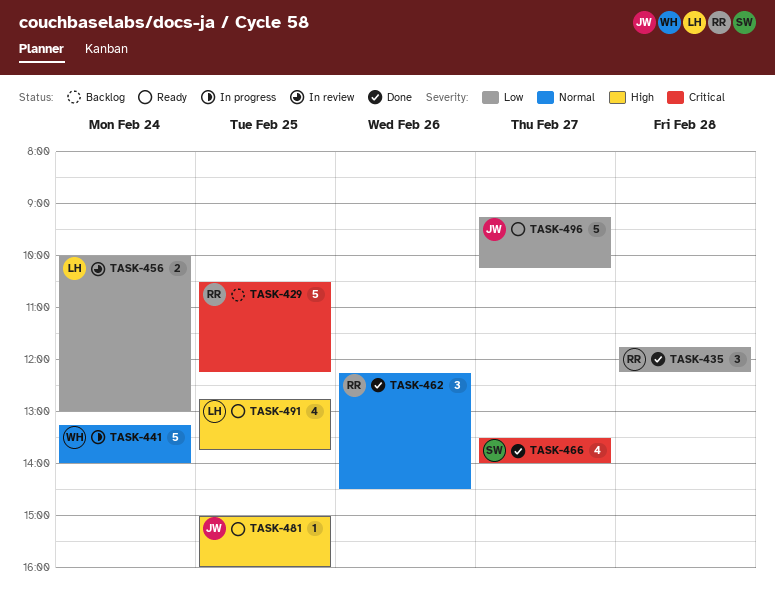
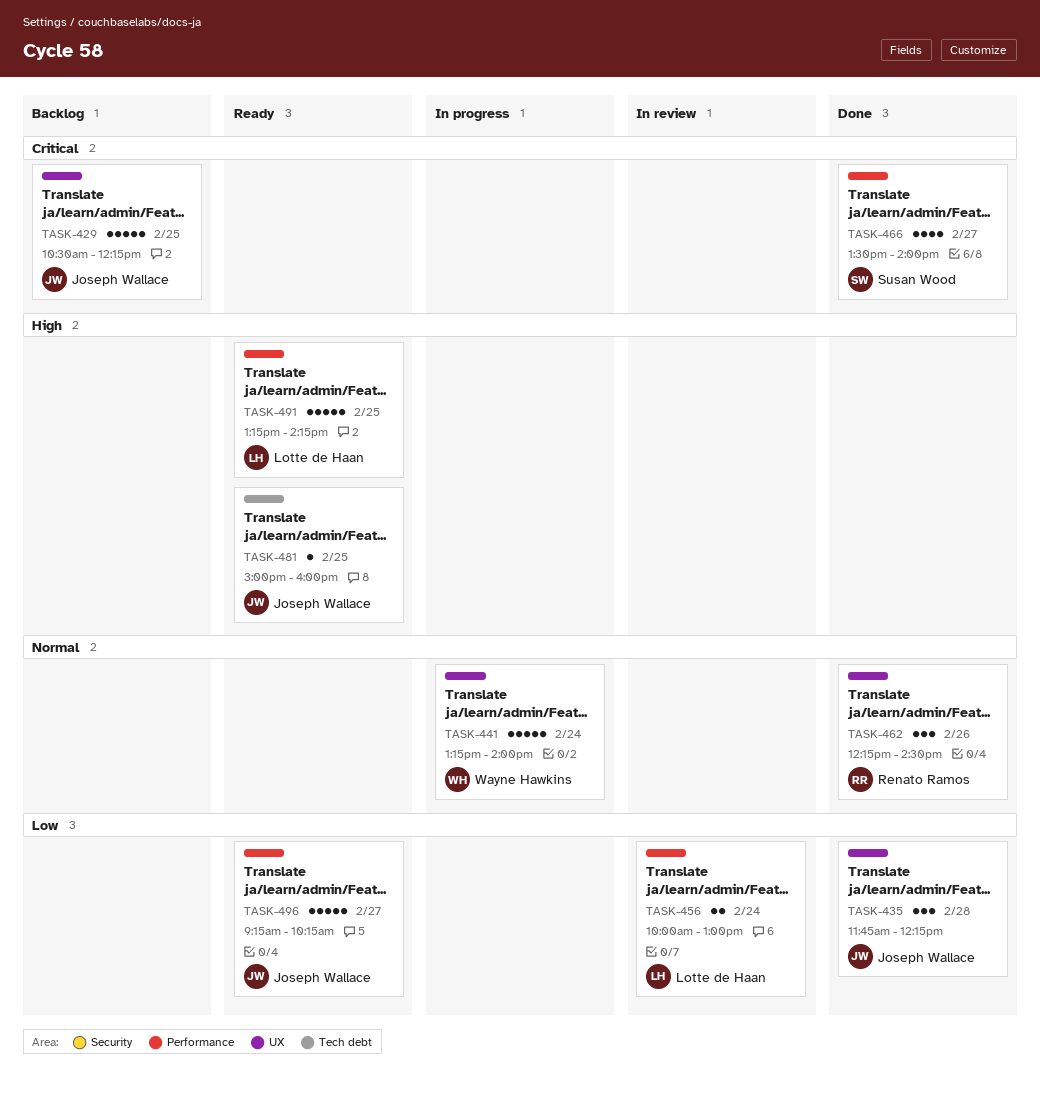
TASK-429, owner: Renato Ramos -> Joseph Wallace
TASK-435, owner: Renato Ramos -> Joseph Wallace
TASK-491, estimate: 4 -> 5
TASK-491, begins: 12:45 -> 13:15
TASK-491, ends: 13:45 -> 14:15

